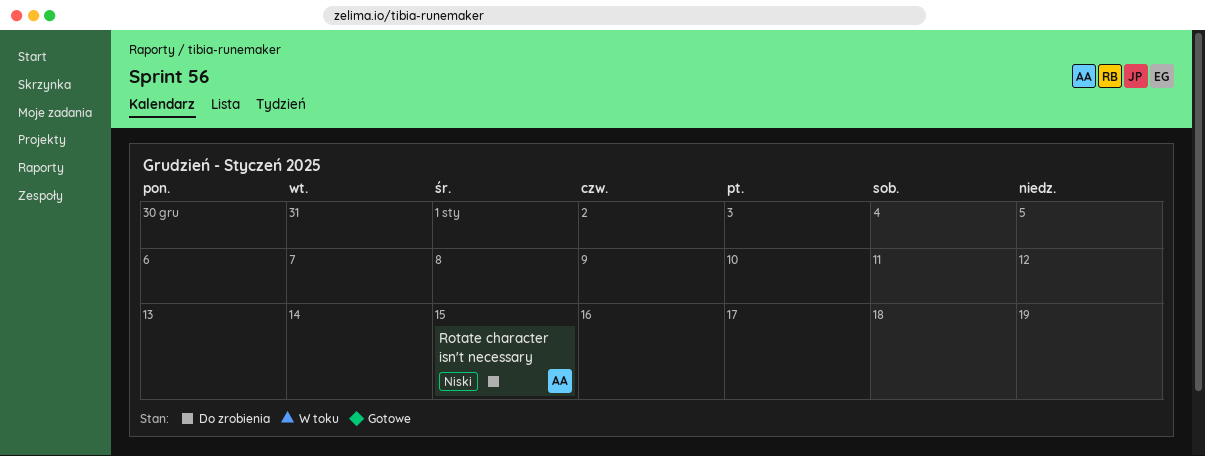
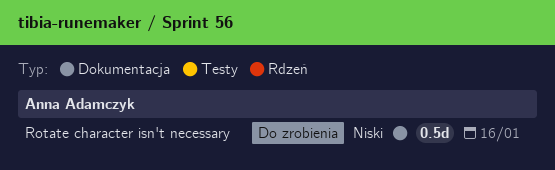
Rotate character isn't necessary, due: Jan 15 -> Jan 16

